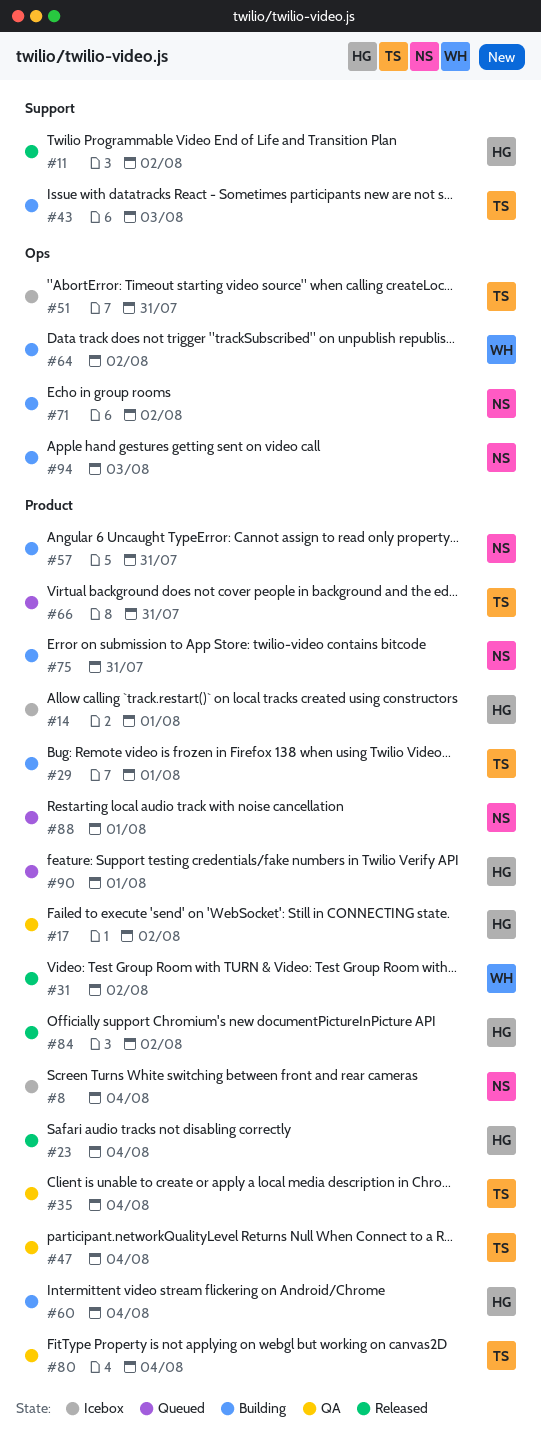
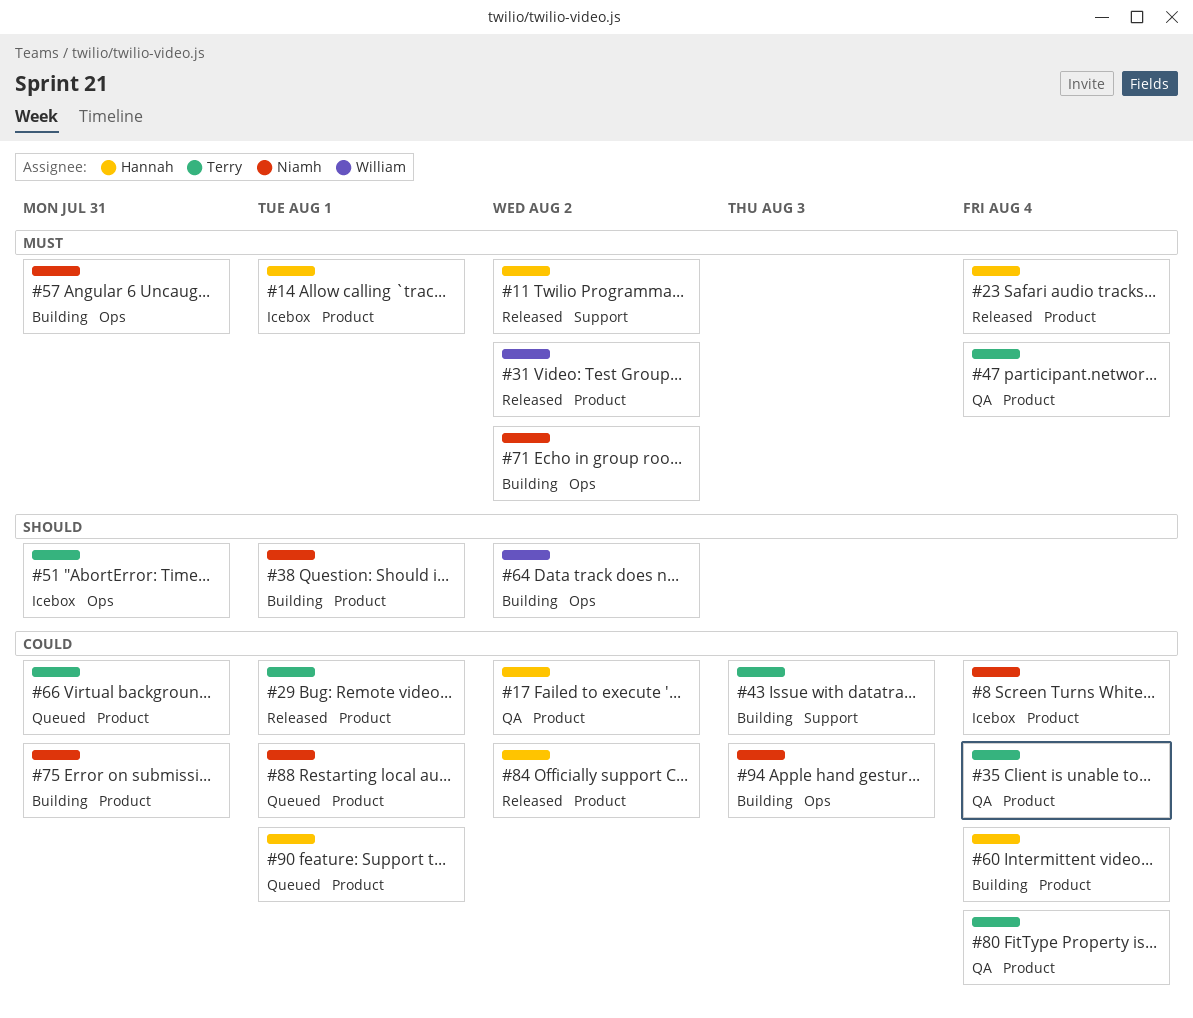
#29, status: Building -> Released
#38: none -> present
#57, label: Product -> Ops

